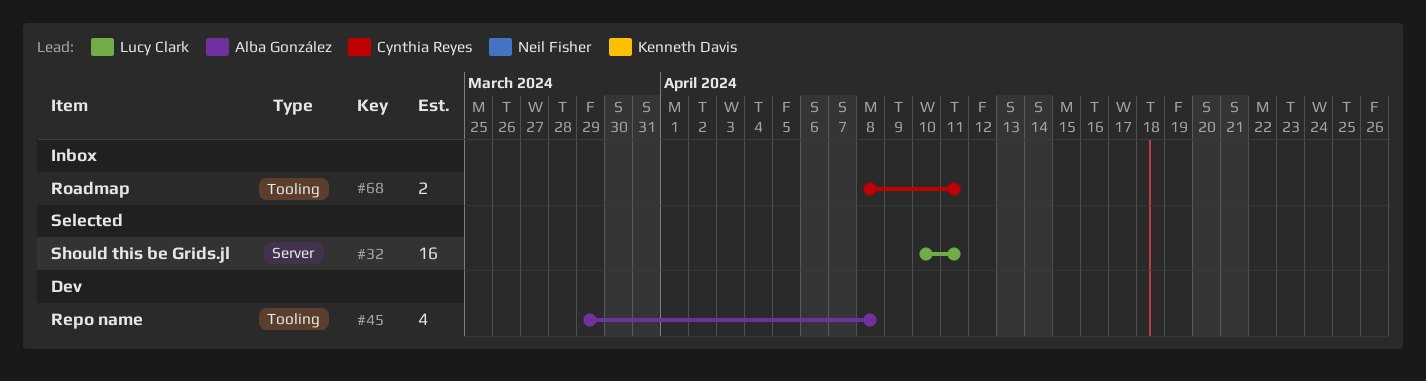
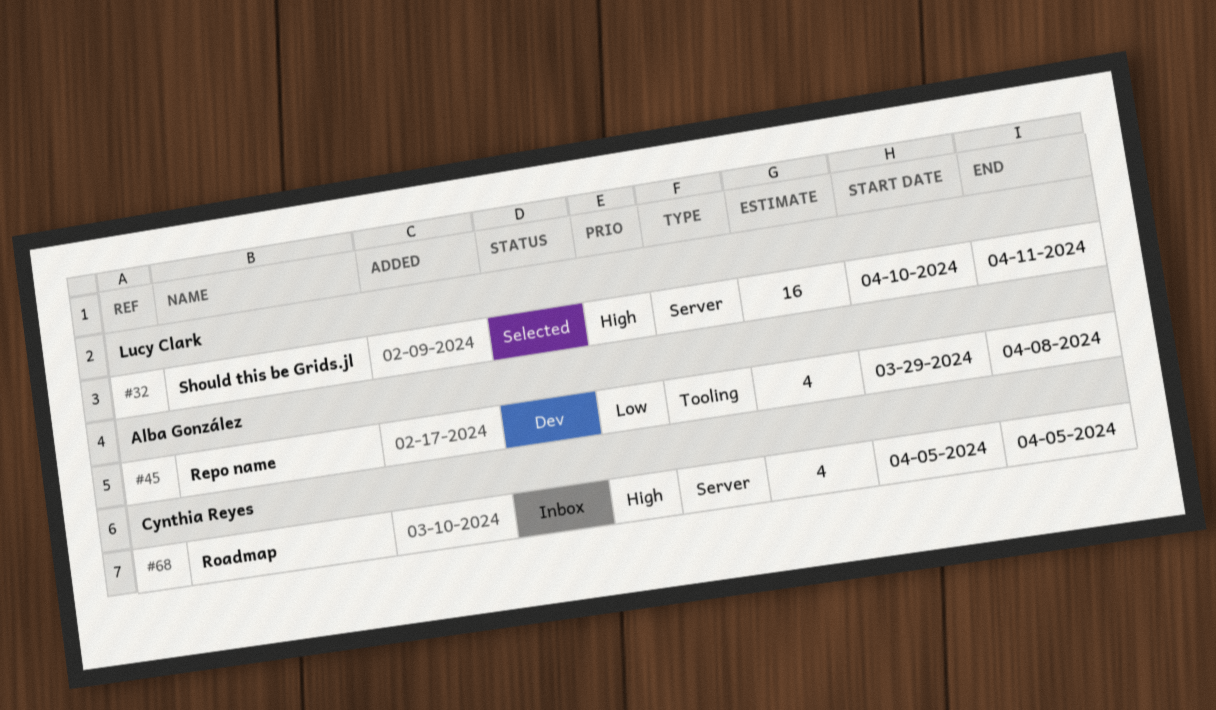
#68, label: Tooling -> Server
#68, estimate: 2 -> 4
#68, start: Apr 8 -> Apr 5
#68, due: Apr 11 -> Apr 5

